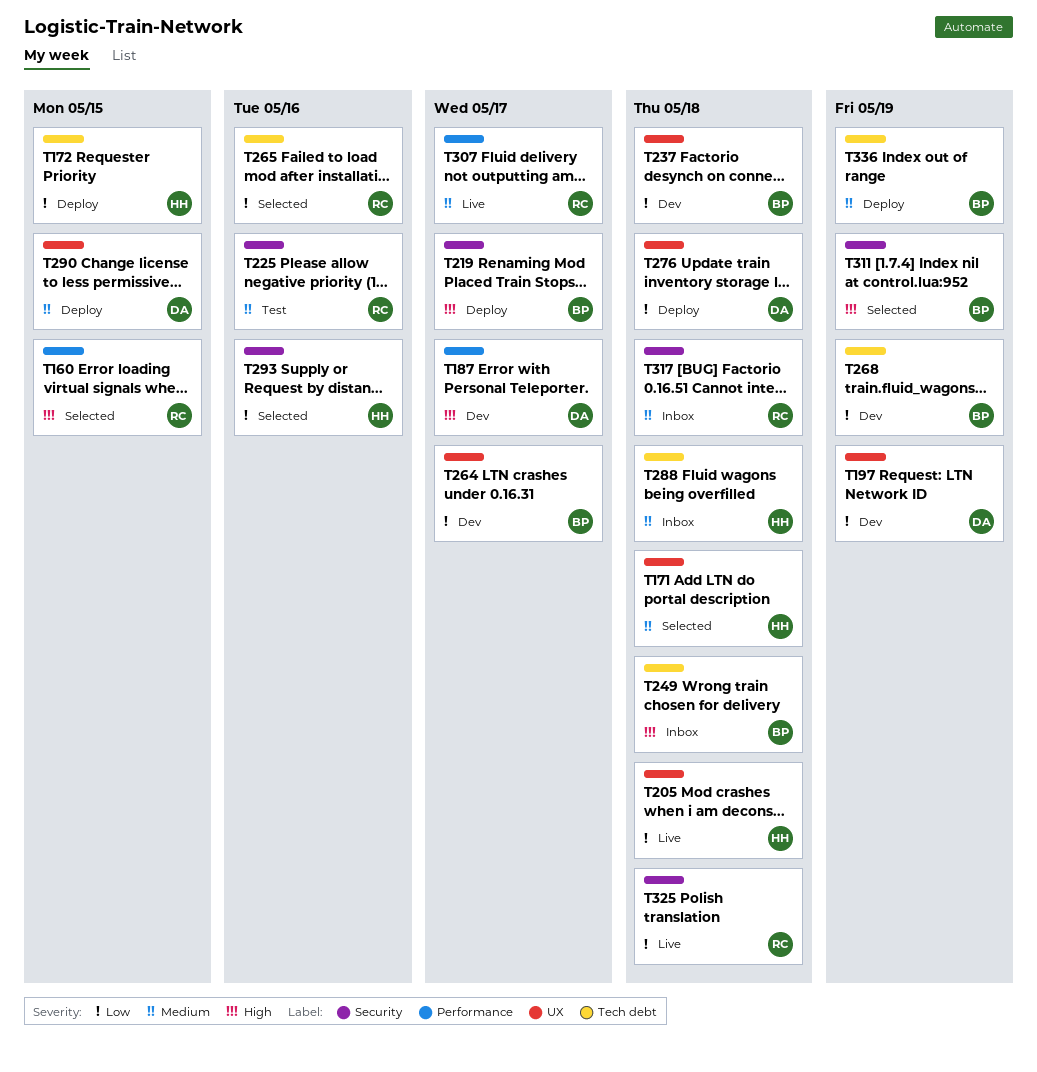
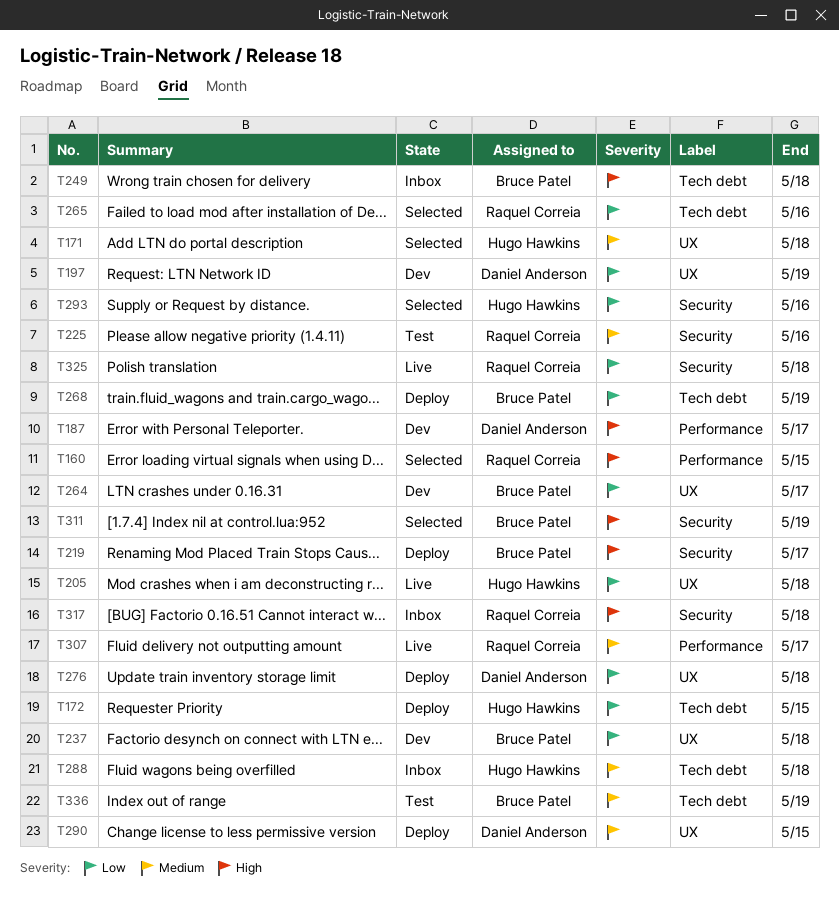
T268, status: Dev -> Deploy
T317, priority: Medium -> High
T336, status: Deploy -> Test

